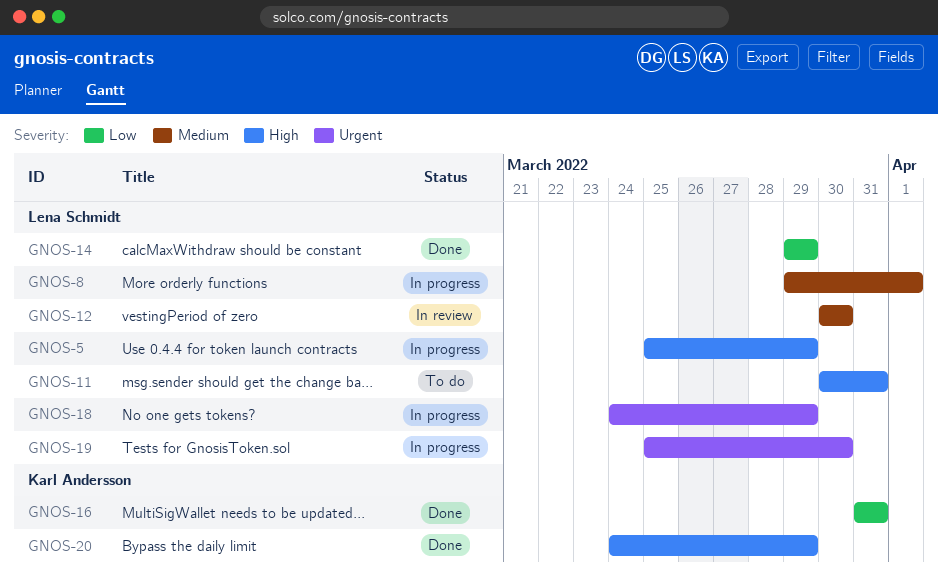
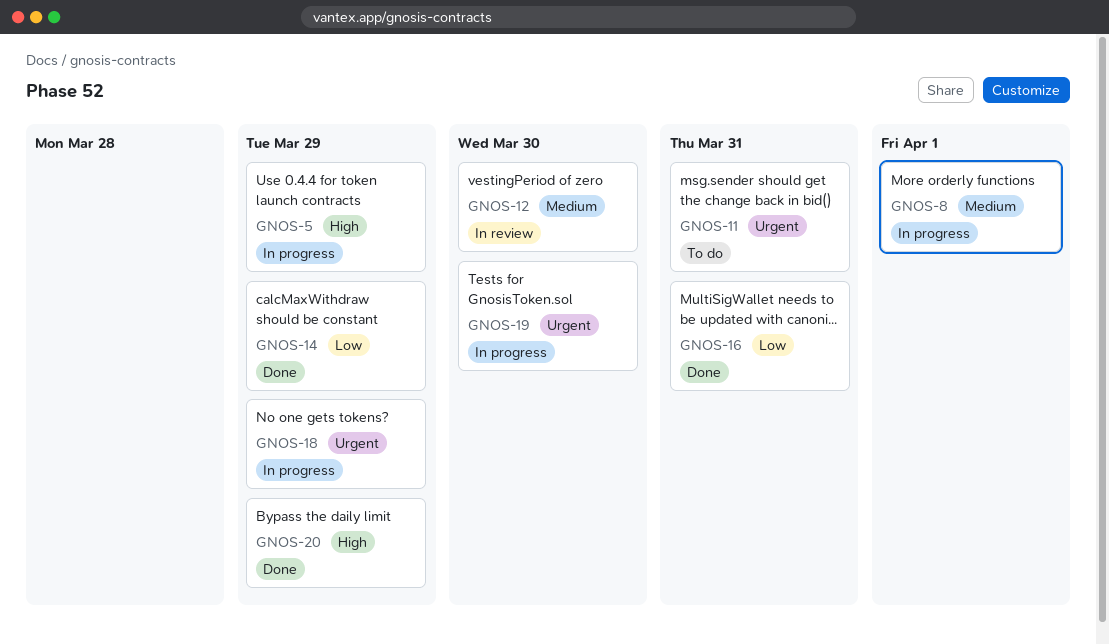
GNOS-11, priority: High -> Urgent

